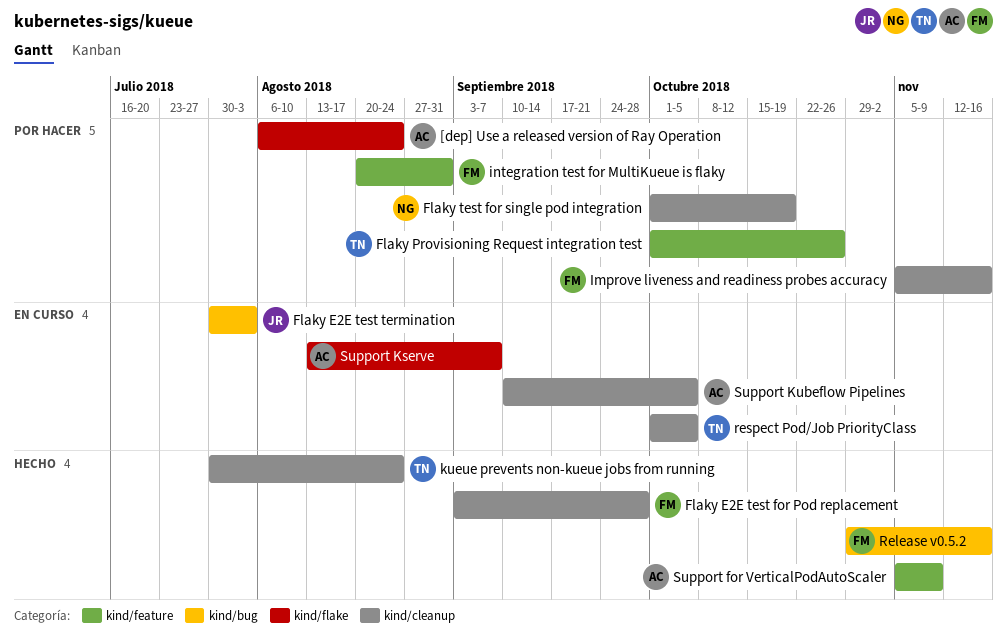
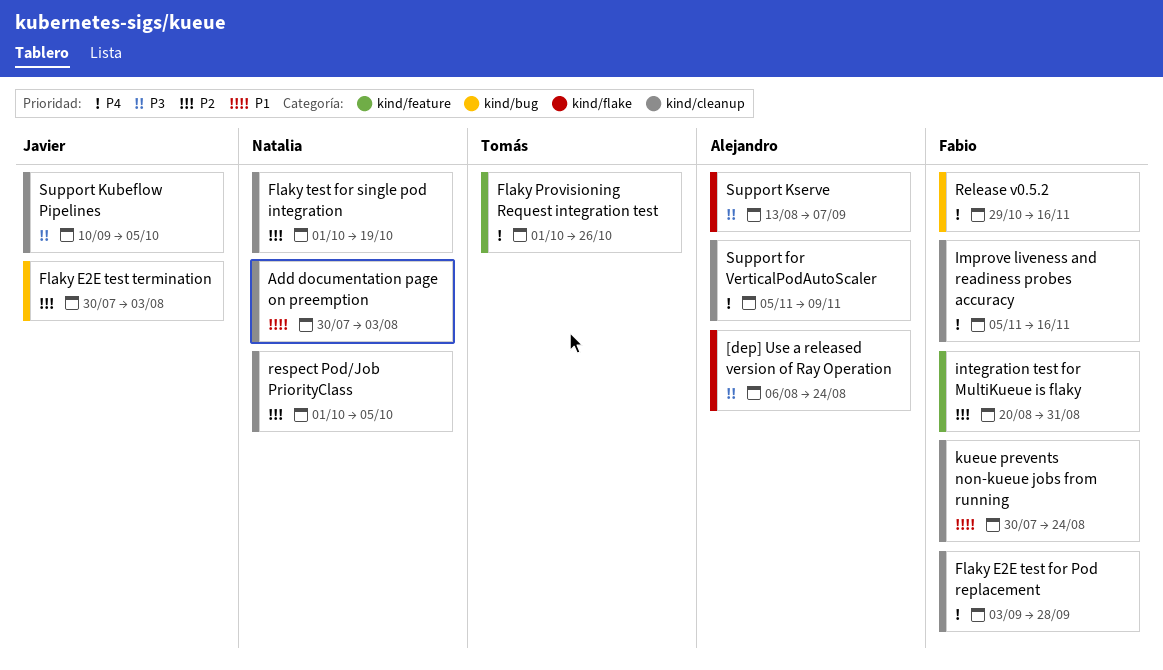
Add documentation page on preemption: none -> present
kueue prevents non-kueue jobs from running, owner: Tomás -> Fabio
respect Pod/Job PriorityClass, owner: Tomás -> Natalia
Support for VerticalPodAutoScaler, label: kind/feature -> kind/cleanup
Support Kubeflow Pipelines, owner: Alejandro -> Javier

